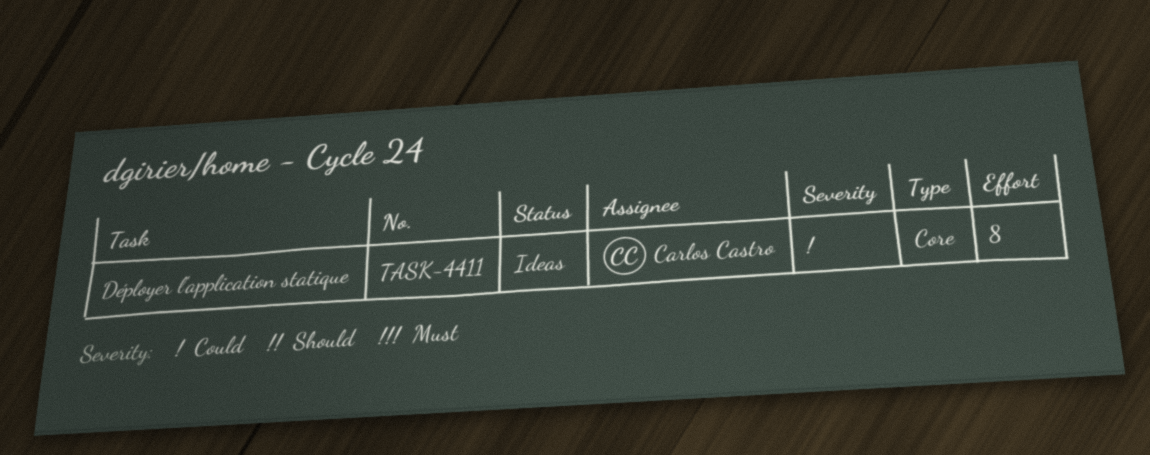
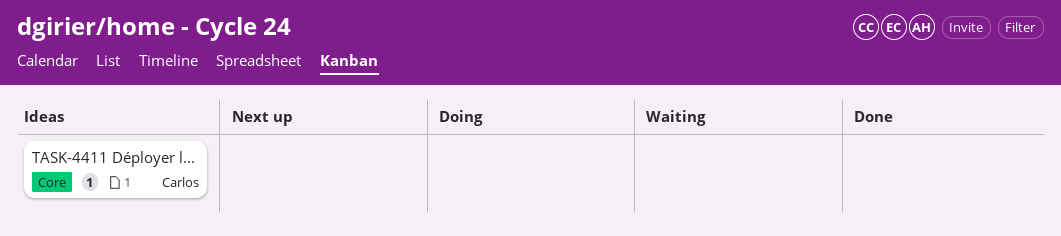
TASK-4411, estimate: 8 -> 1

